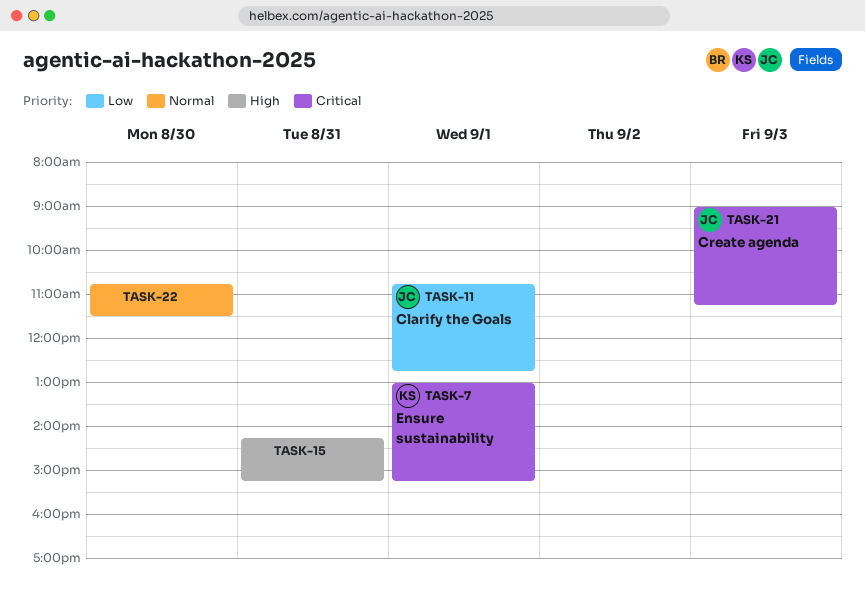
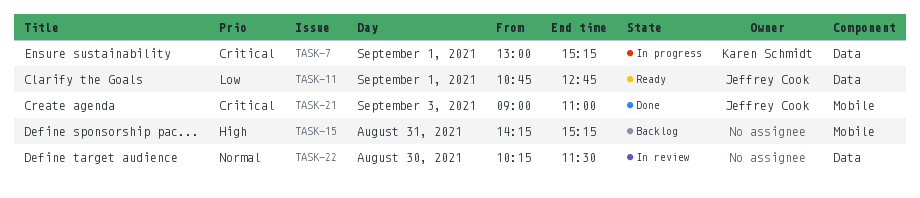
TASK-21, ends: 11:15 -> 11:00
TASK-22, begins: 10:45 -> 10:15

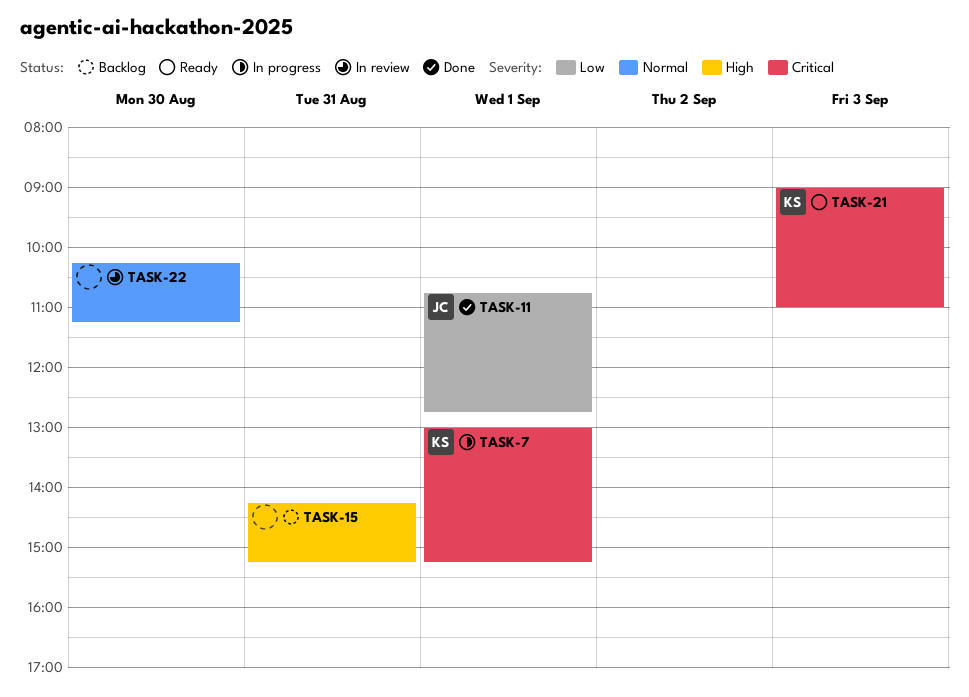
TASK-11, status: Ready -> Done
TASK-21, status: Done -> Ready
TASK-21, owner: Jeffrey Cook -> Karen Schmidt
TASK-22, ends: 11:30 -> 11:15

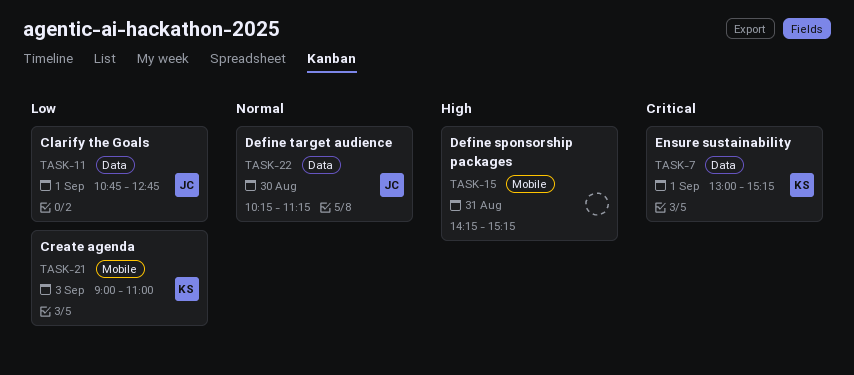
TASK-21, priority: Critical -> Low
TASK-22, owner: none -> JC

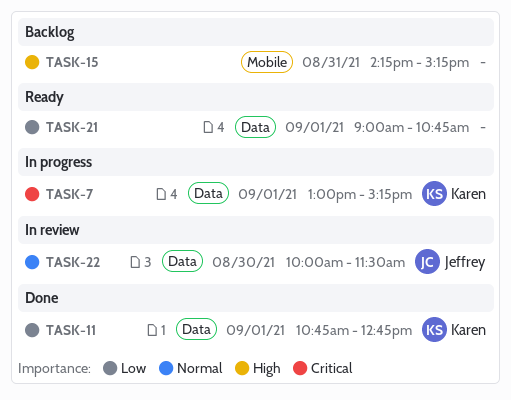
TASK-11, owner: Jeffrey -> Karen
TASK-21, owner: Karen -> none
TASK-21, label: Mobile -> Data
TASK-21, day: Sep 3 -> Sep 1
TASK-21, ends: 11:00 -> 10:45
TASK-22, begins: 10:15 -> 10:00
TASK-22, ends: 11:15 -> 11:30

